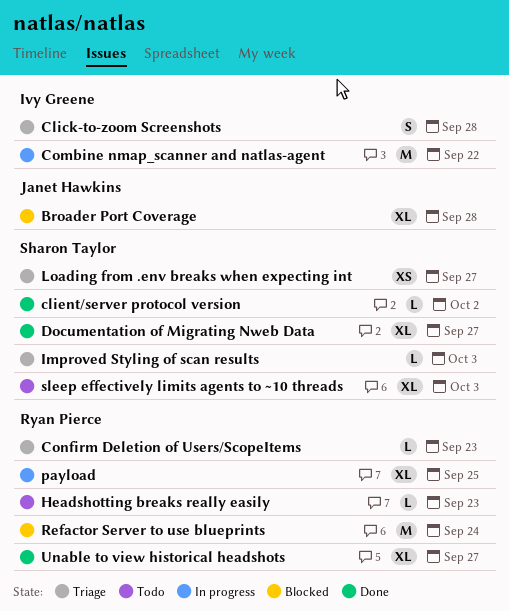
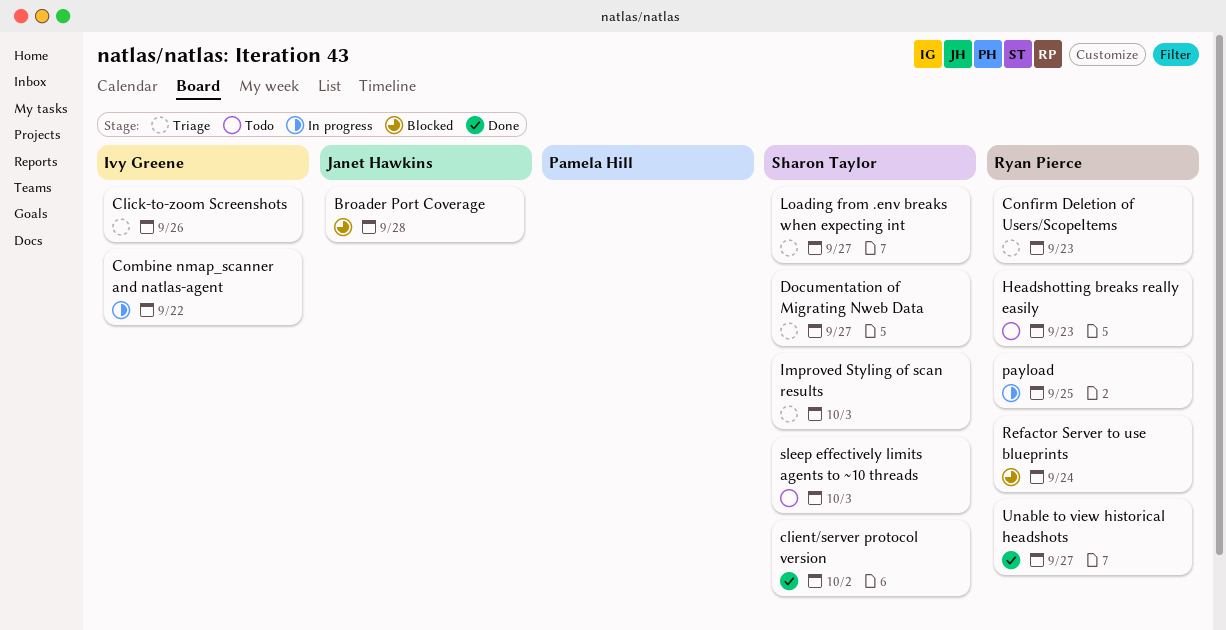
Click-to-zoom Screenshots, due: Sep 28 -> Sep 26
Documentation of Migrating Nweb Data, status: Done -> Triage

